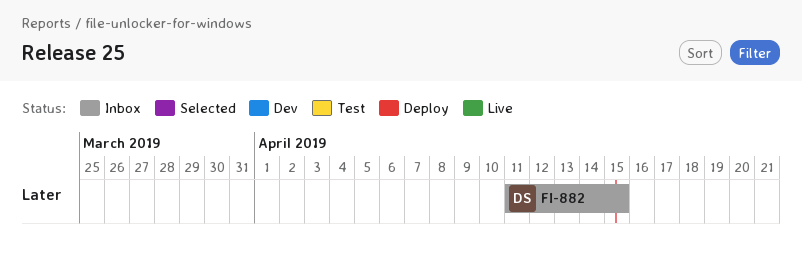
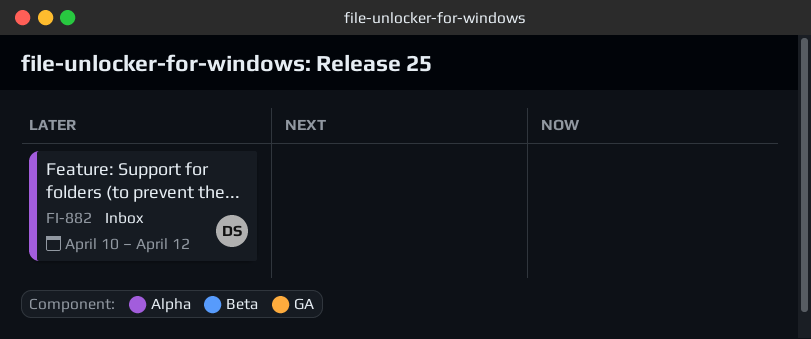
FI-882, start: Apr 11 -> Apr 10
FI-882, due: Apr 15 -> Apr 12

